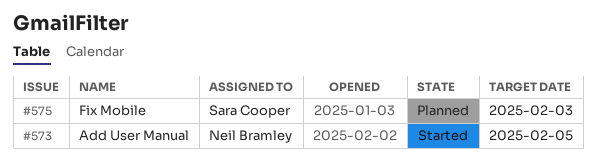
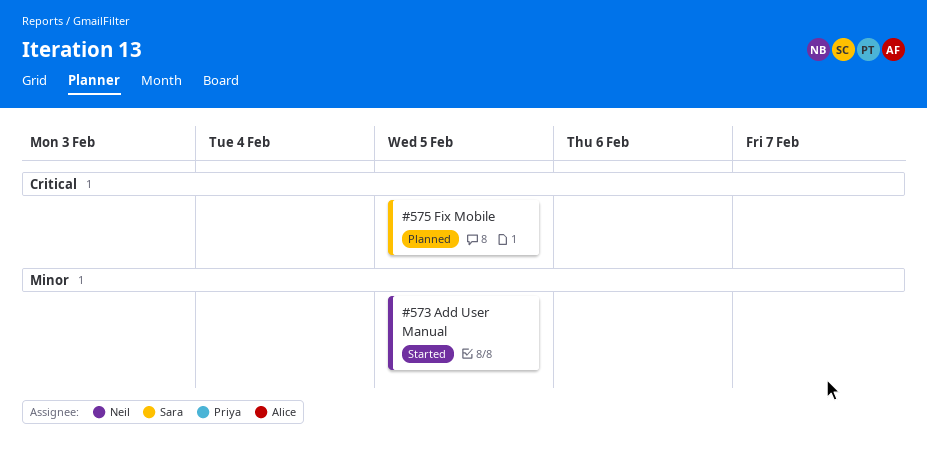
#575, due: Feb 3 -> Feb 5

